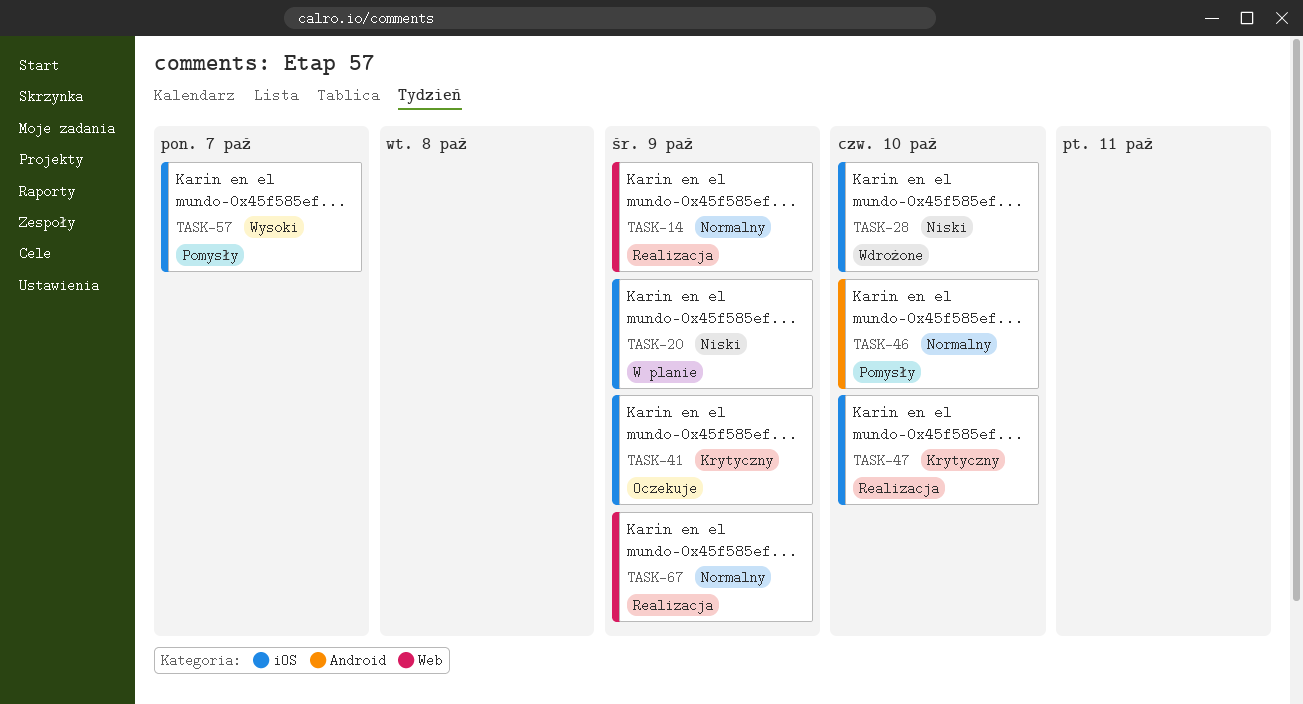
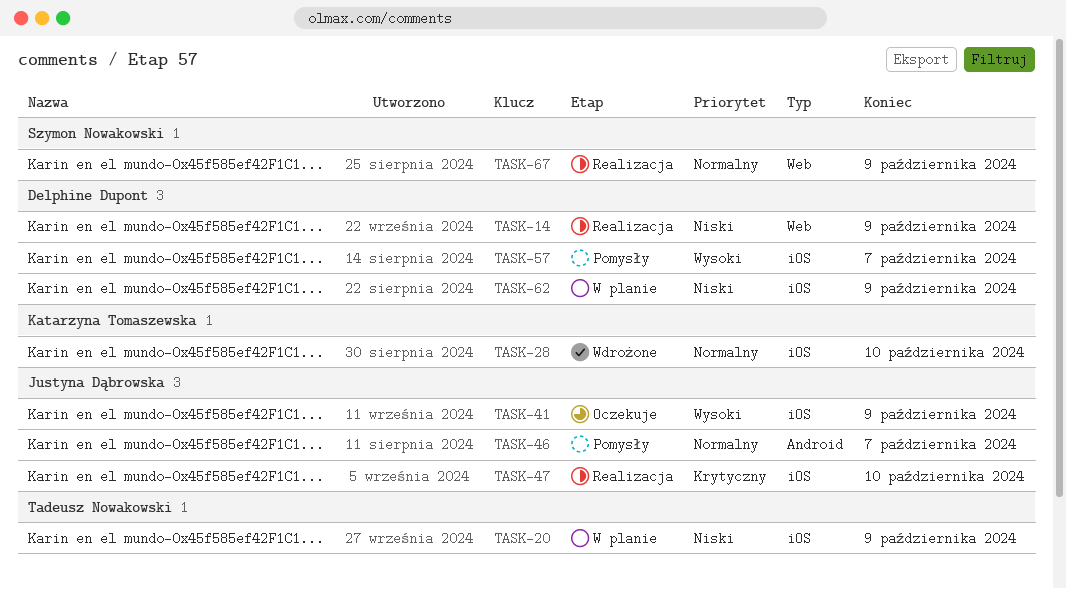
TASK-14, priority: Normalny -> Niski
TASK-28, priority: Niski -> Normalny
TASK-41, priority: Krytyczny -> Wysoki
TASK-46, due: Oct 10 -> Oct 7
TASK-62: none -> present

